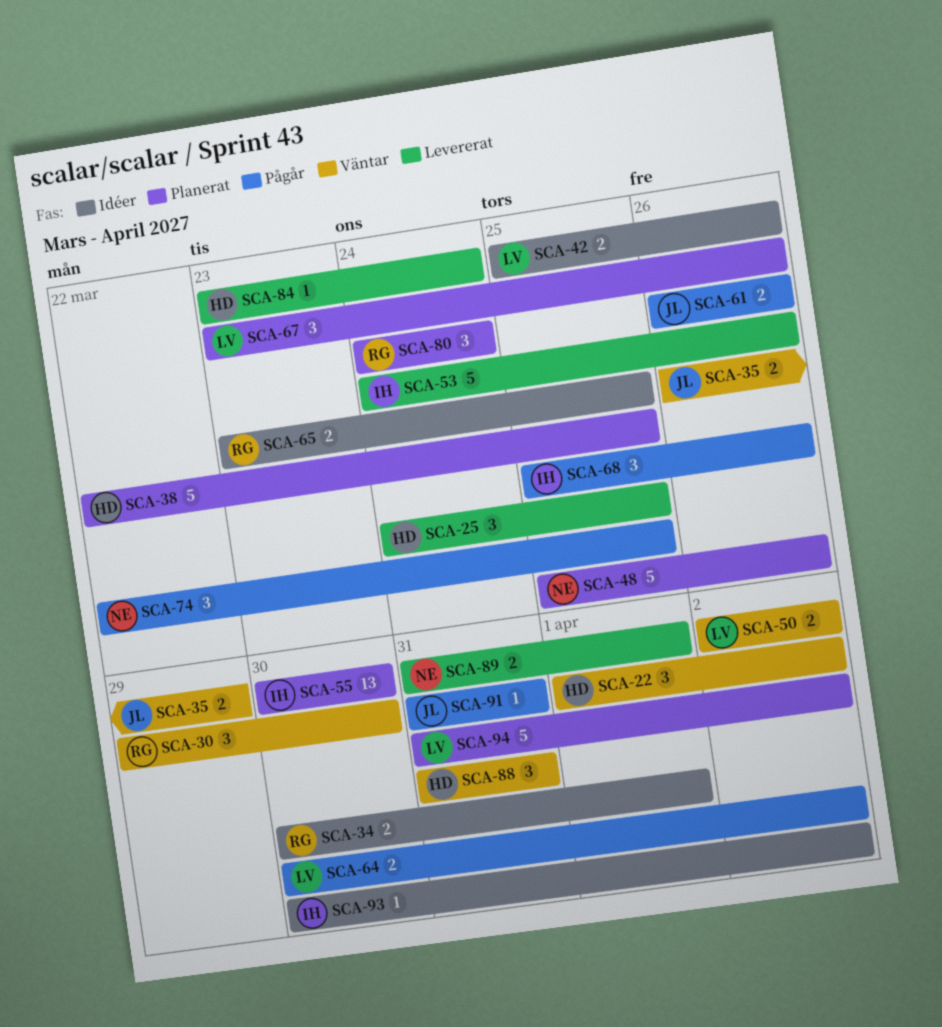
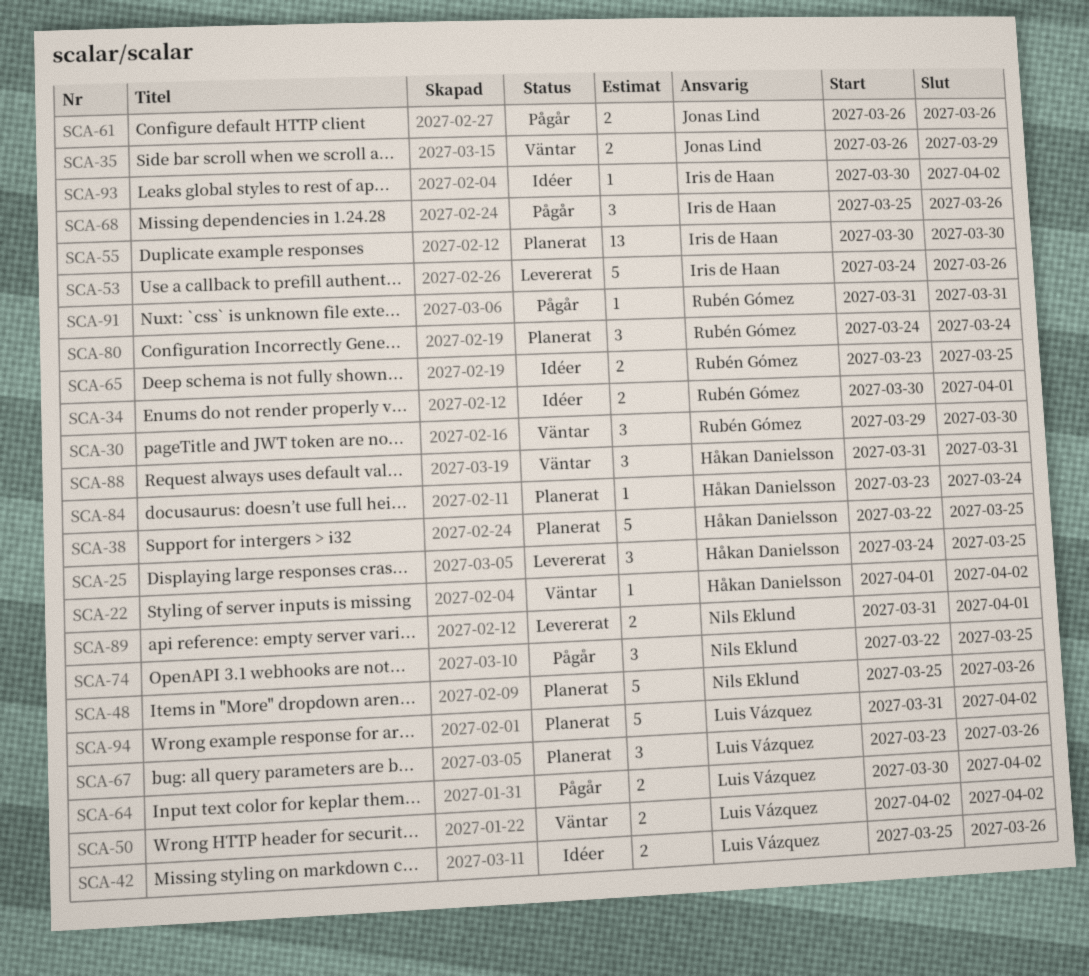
SCA-22, estimate: 3 -> 1
SCA-84, status: Levererat -> Planerat
SCA-91, owner: Jonas Lind -> Rubén Gómez

